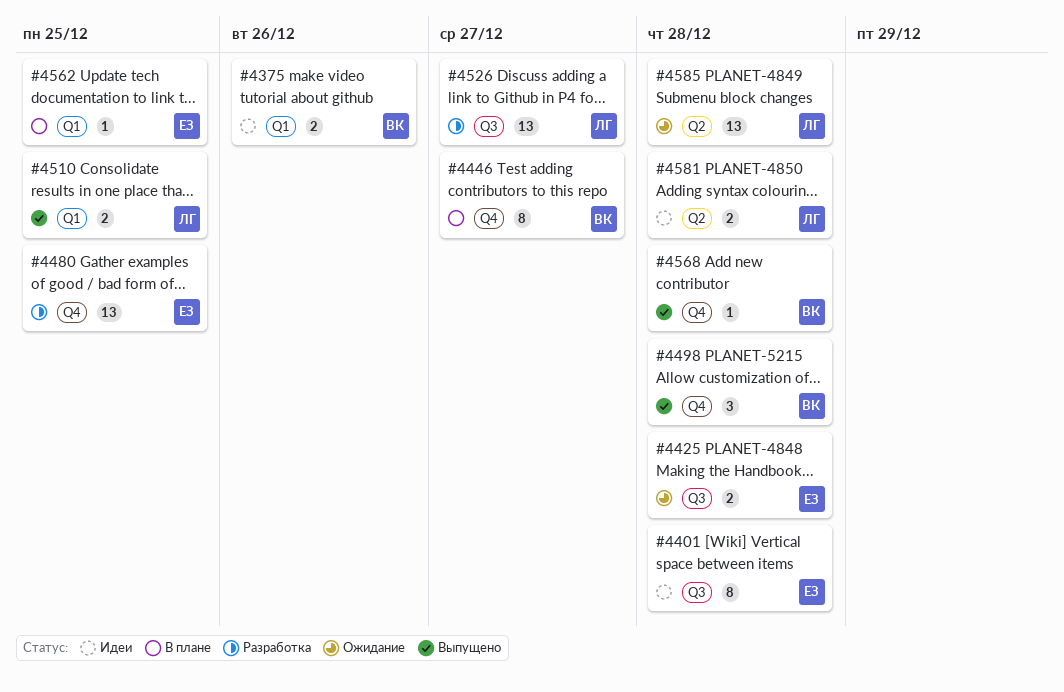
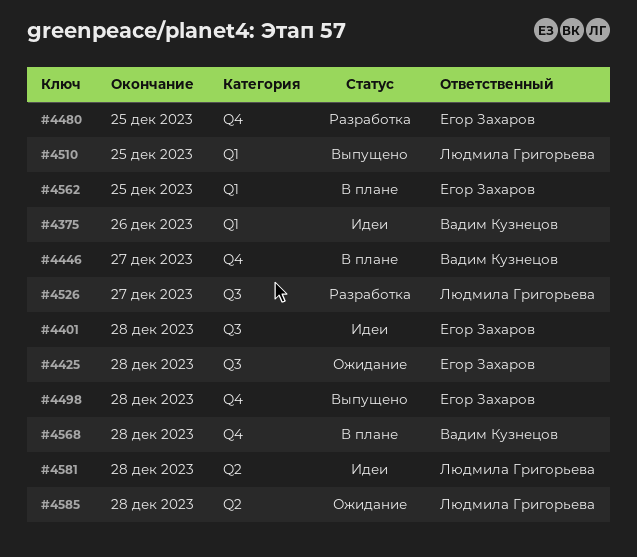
#4498, owner: Вадим Кузнецов -> Егор Захаров
#4568, status: Выпущено -> В плане

